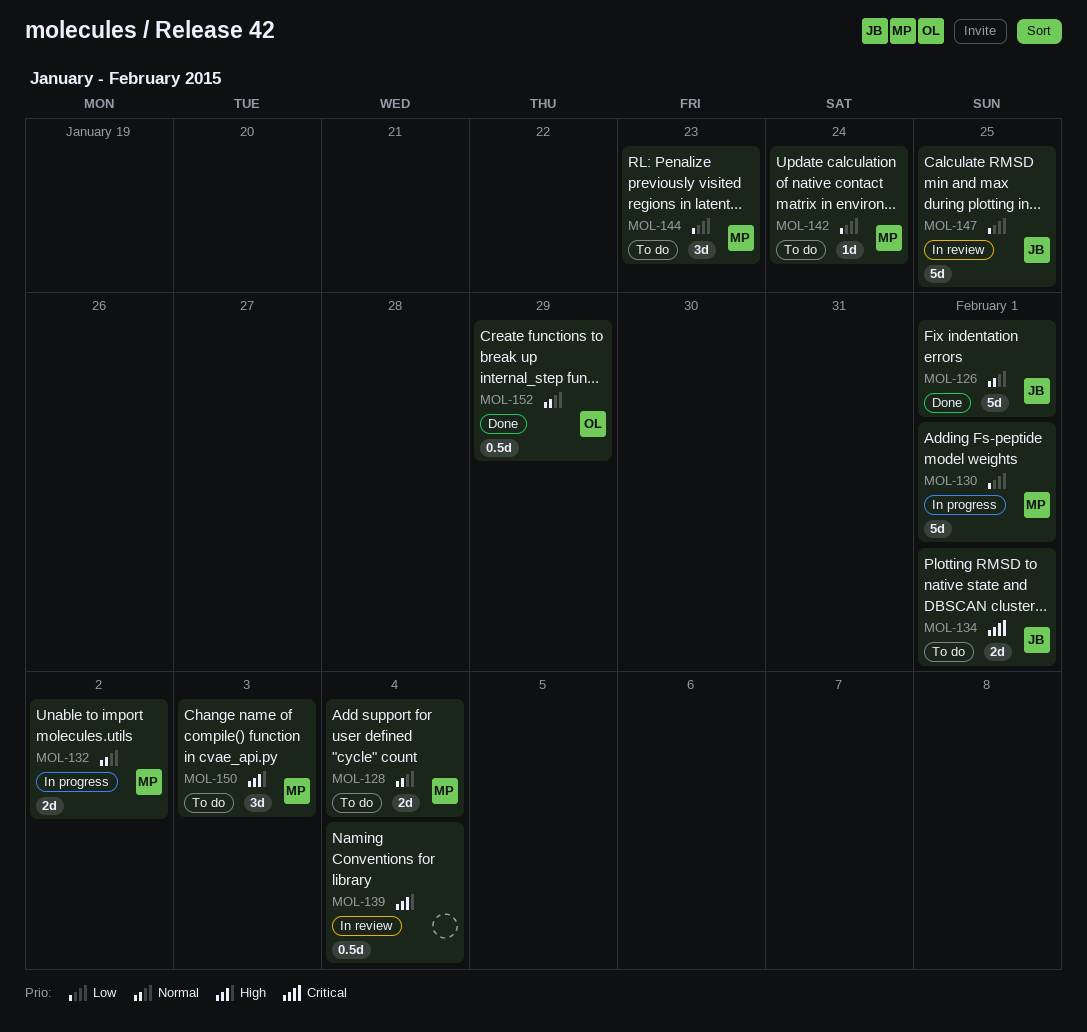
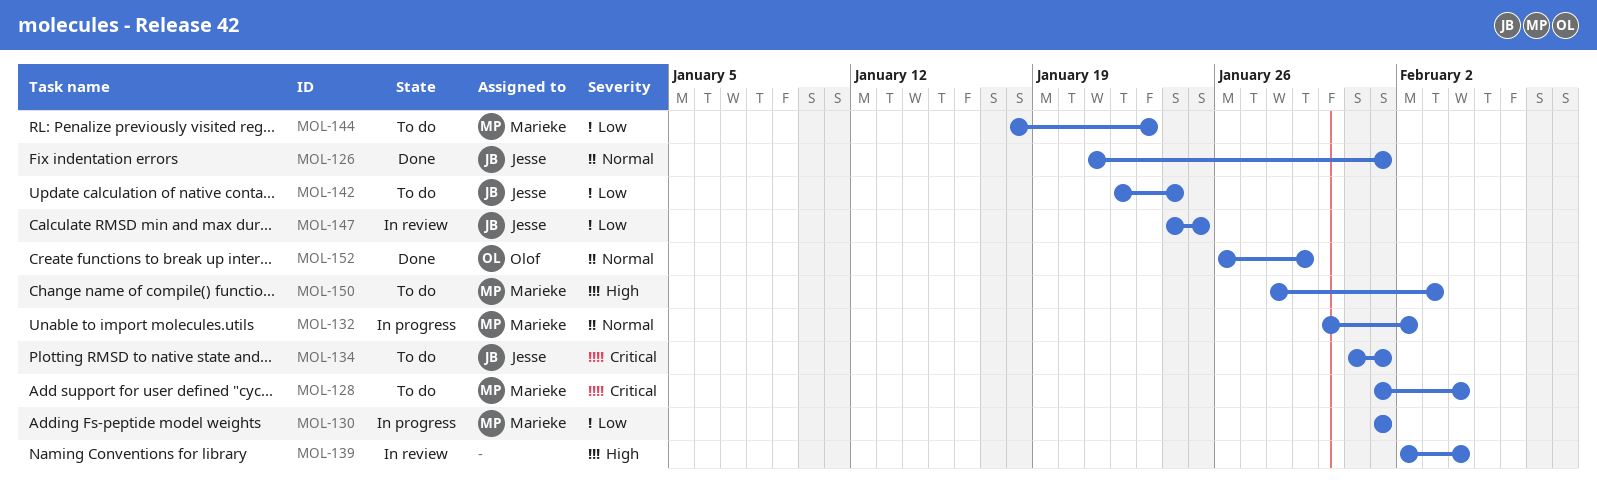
MOL-128, priority: Normal -> Critical
MOL-142, owner: Marieke -> Jesse

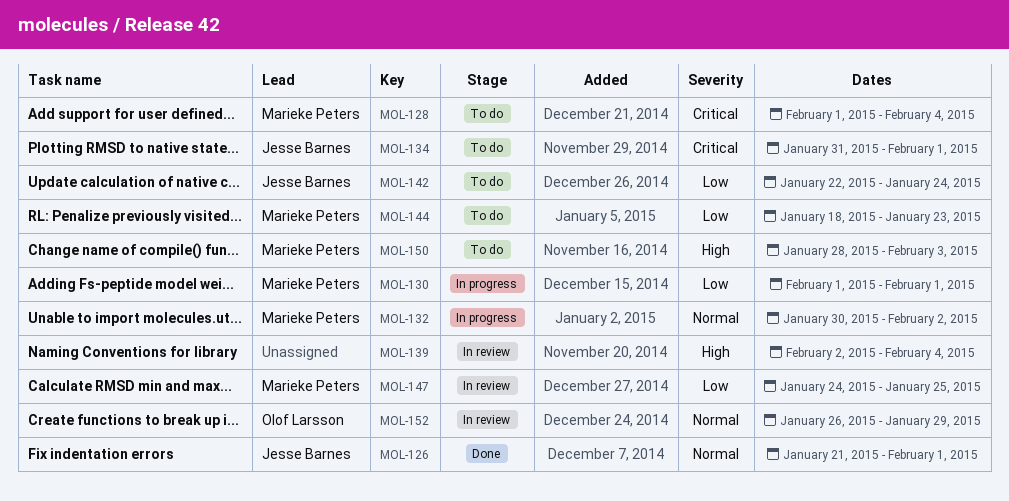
MOL-147, owner: Jesse Barnes -> Marieke Peters
MOL-152, status: Done -> In review

